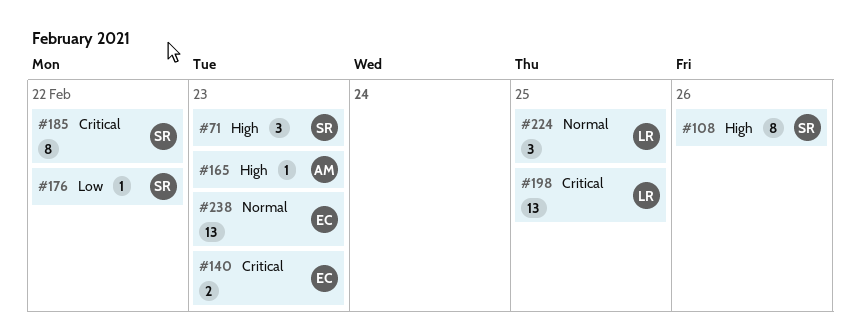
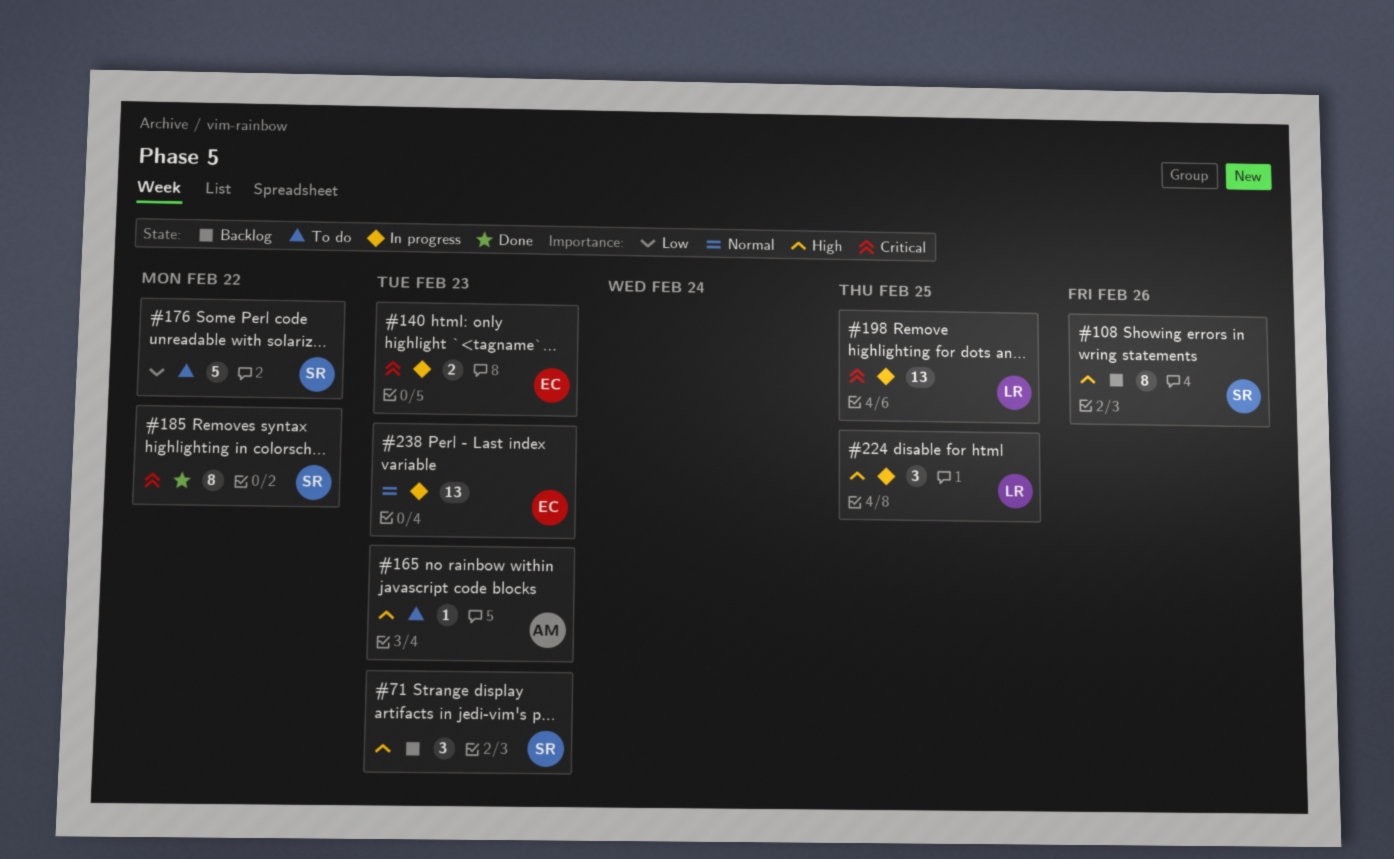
#176, estimate: 1 -> 5
#224, priority: Normal -> High

